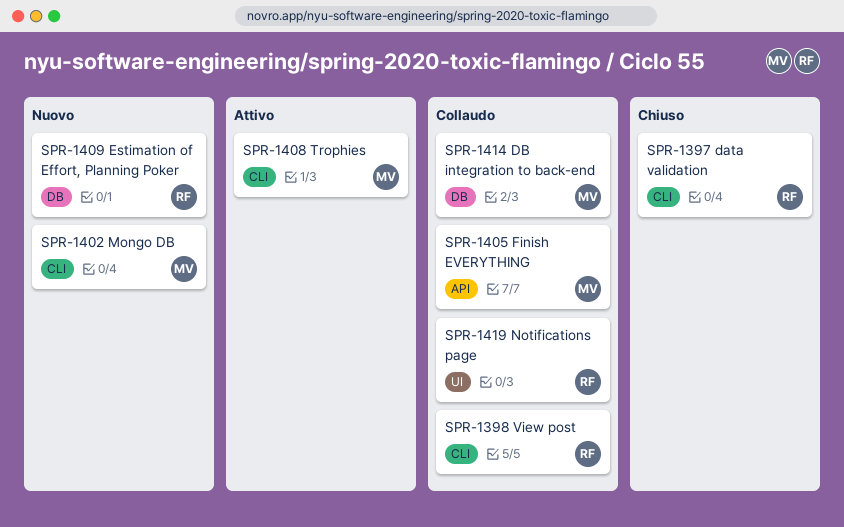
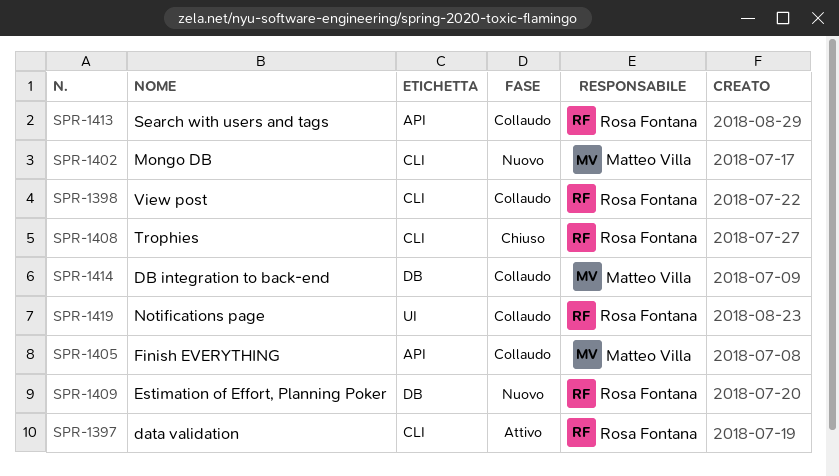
SPR-1397, status: Chiuso -> Attivo
SPR-1408, status: Attivo -> Chiuso
SPR-1408, owner: Matteo Villa -> Rosa Fontana
SPR-1413: none -> present

